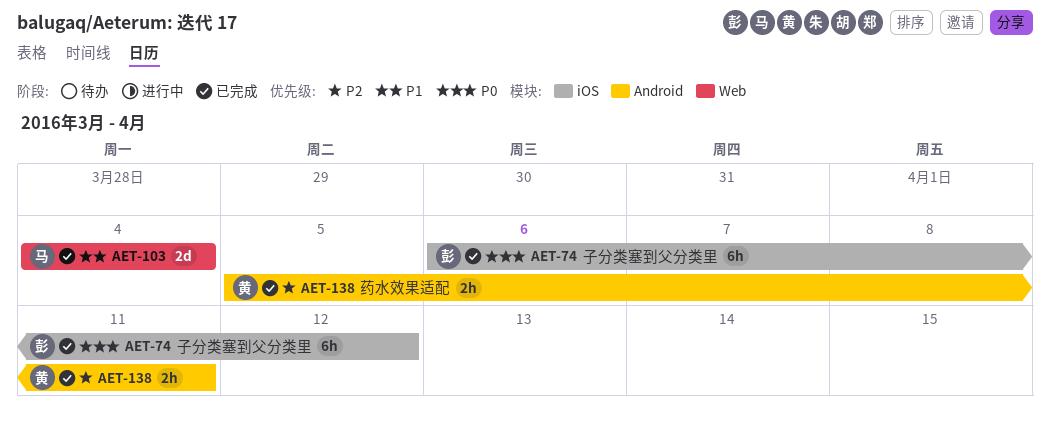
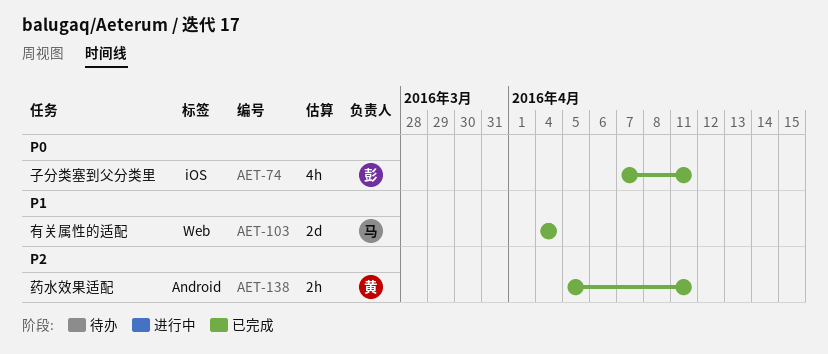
AET-74, estimate: 6h -> 4h
AET-74, start: Apr 6 -> Apr 7
AET-74, due: Apr 12 -> Apr 11

